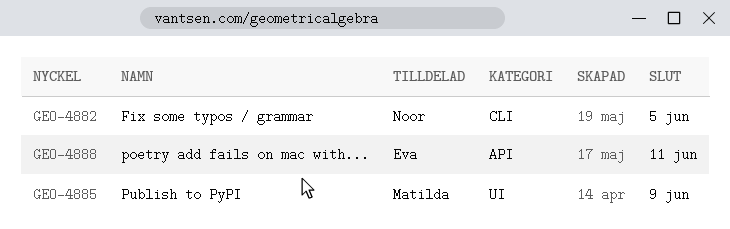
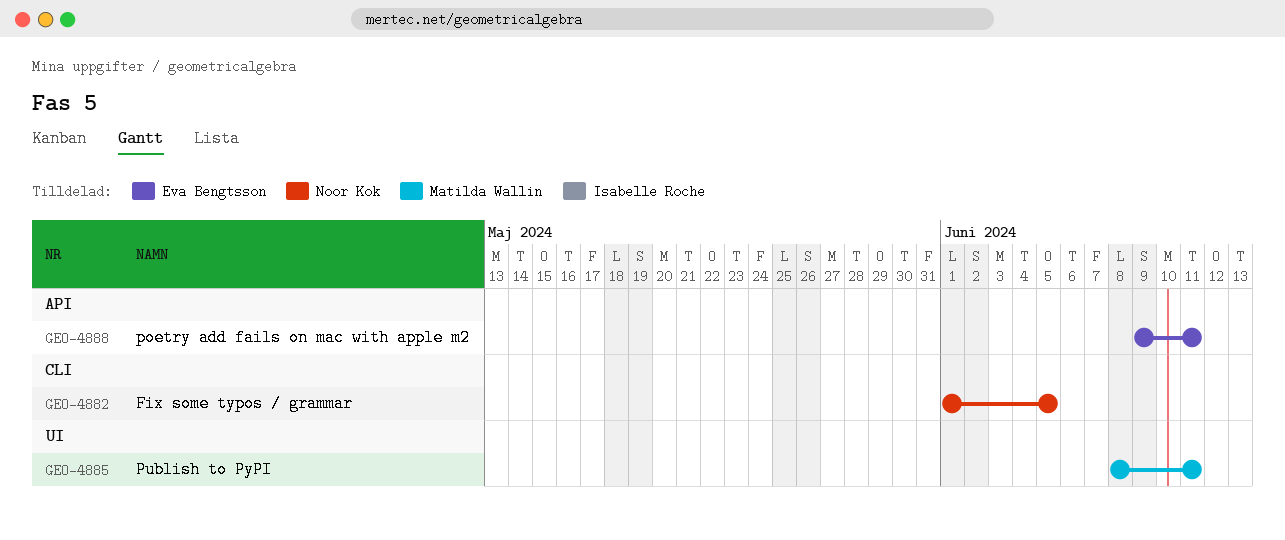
GEO-4885, due: Jun 9 -> Jun 11

